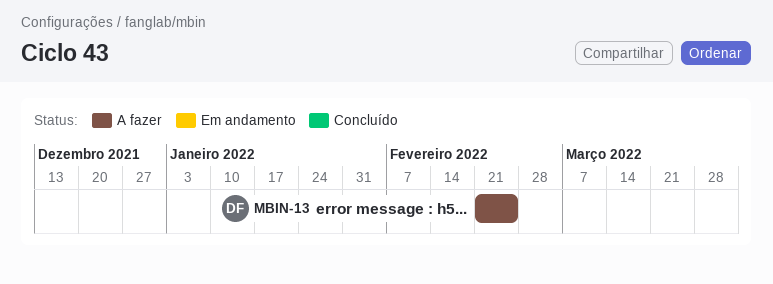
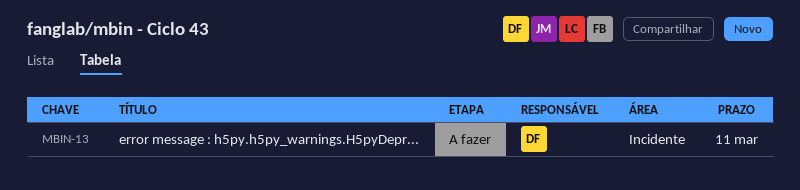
MBIN-13, due: Feb 25 -> Mar 11

